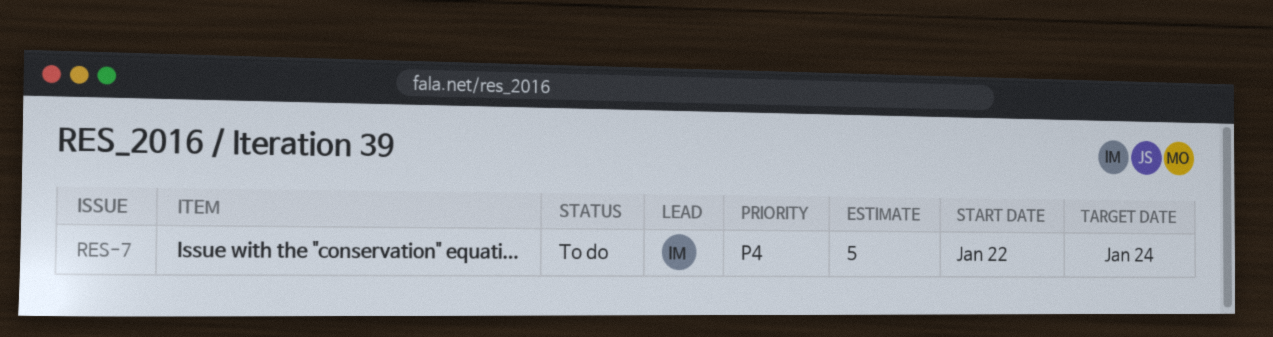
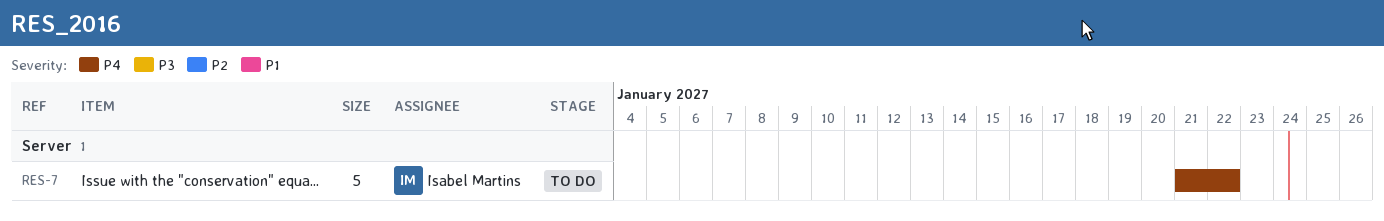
RES-7, start: Jan 22 -> Jan 21
RES-7, due: Jan 24 -> Jan 22

